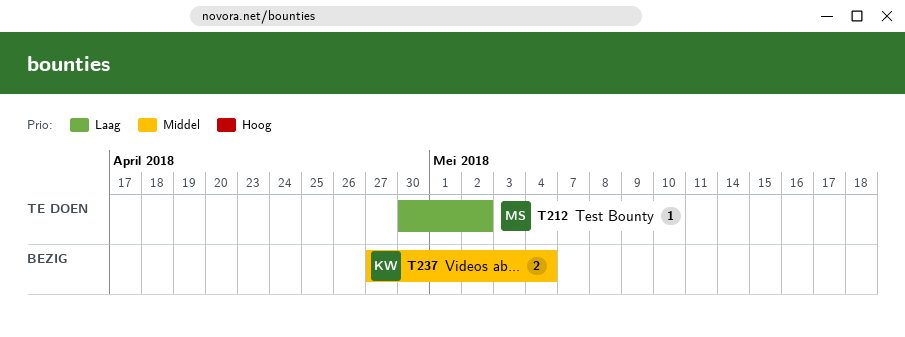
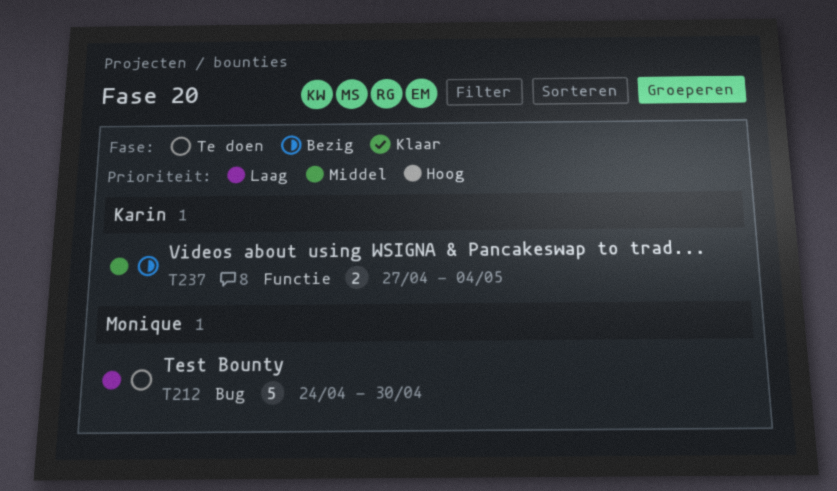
T212, estimate: 1 -> 5
T212, start: Apr 30 -> Apr 24
T212, due: May 2 -> Apr 30

